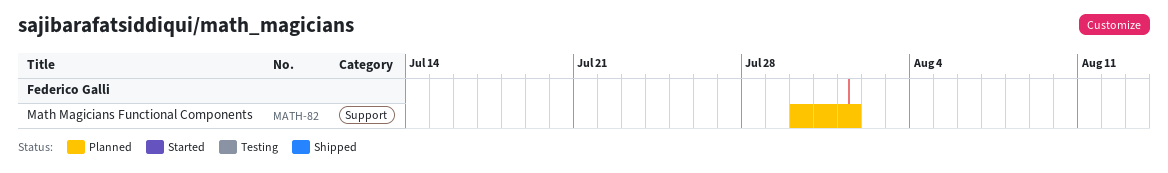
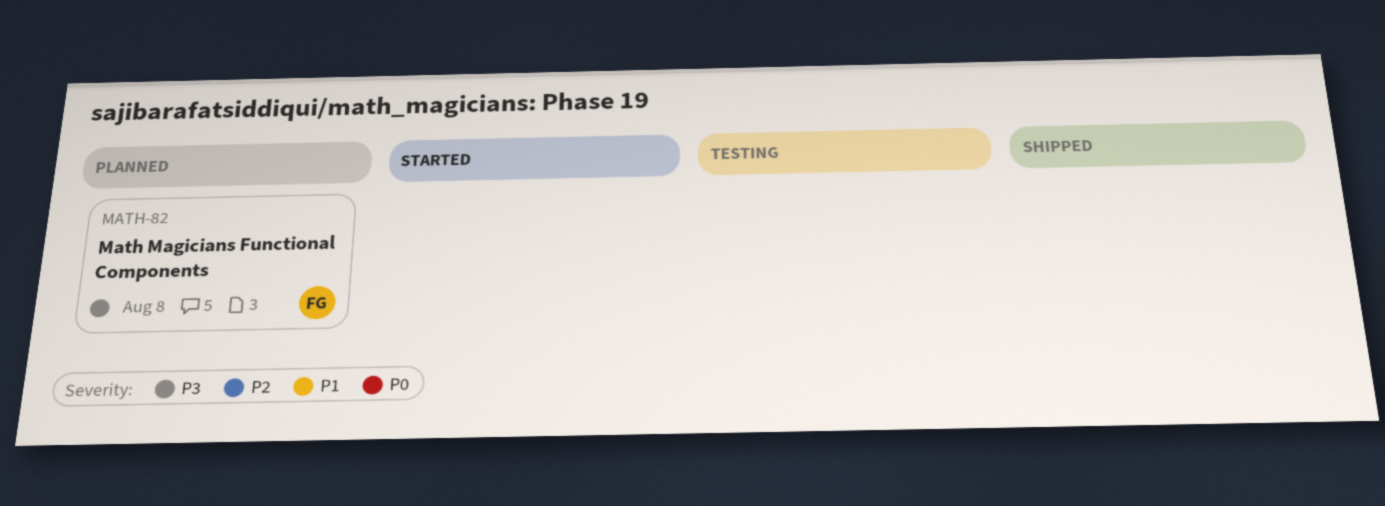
MATH-82, due: Aug 1 -> Aug 8

